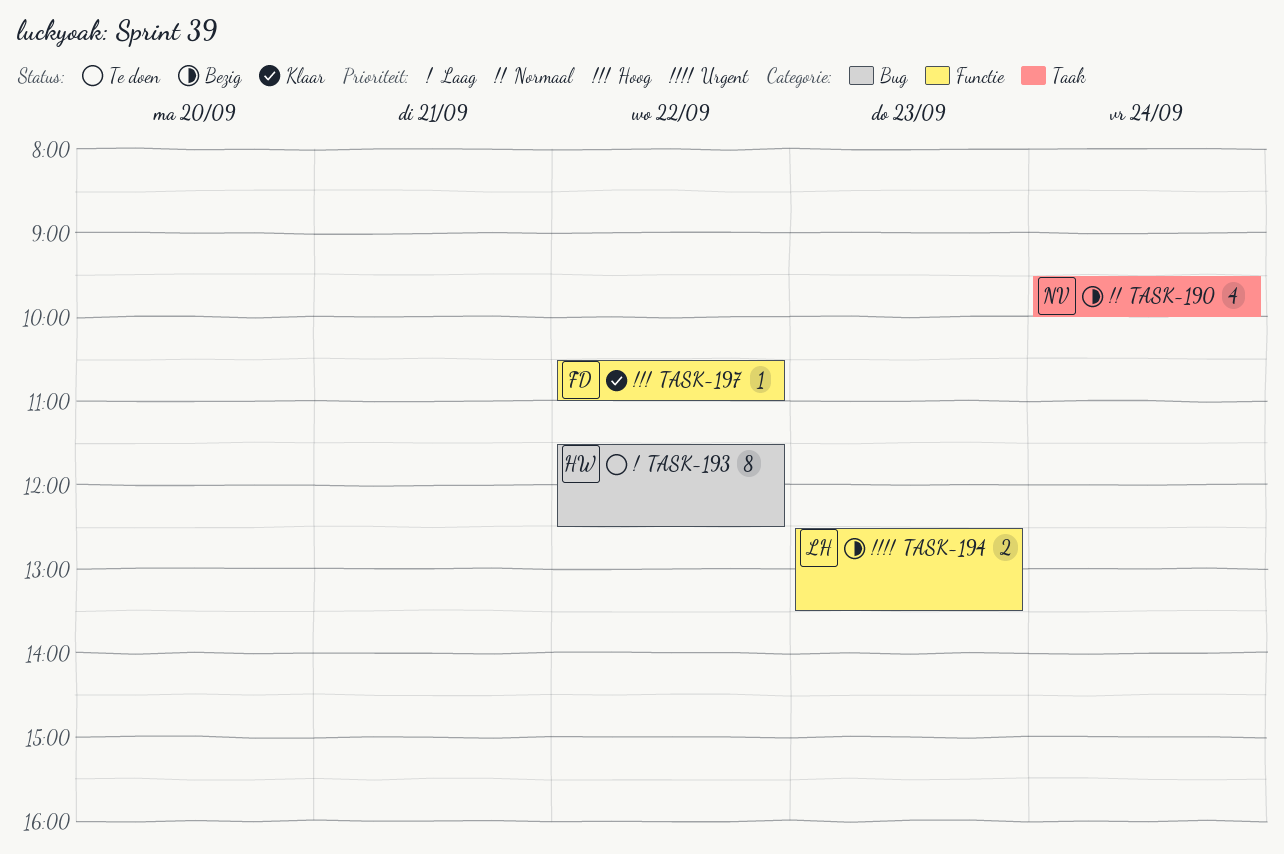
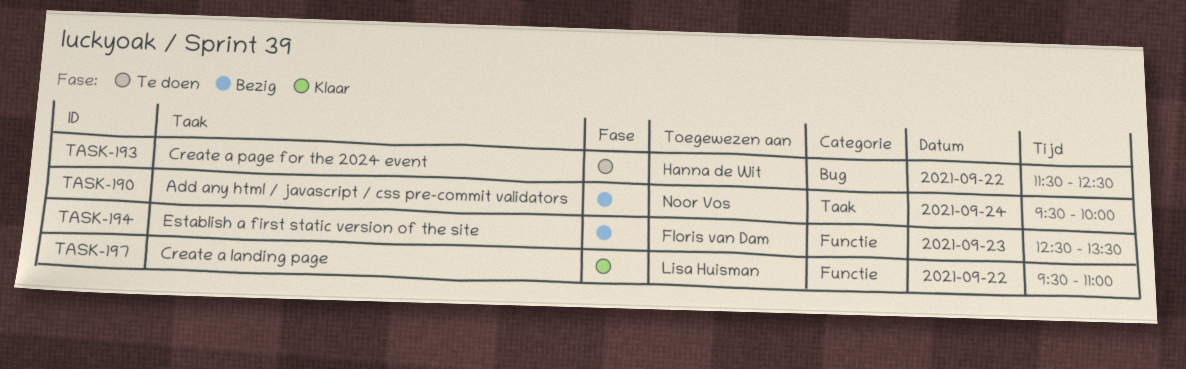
TASK-194, owner: Lisa Huisman -> Floris van Dam
TASK-197, owner: Floris van Dam -> Lisa Huisman
TASK-197, begins: 10:30 -> 09:30

